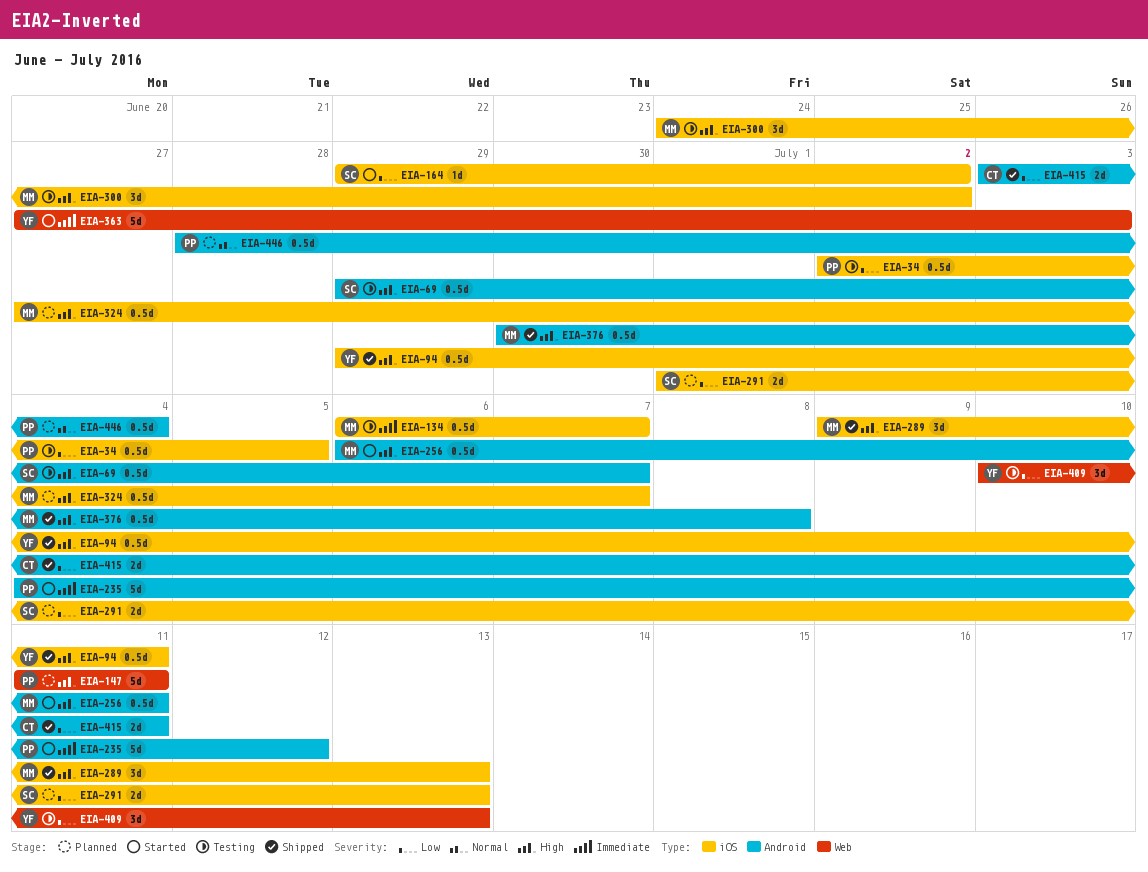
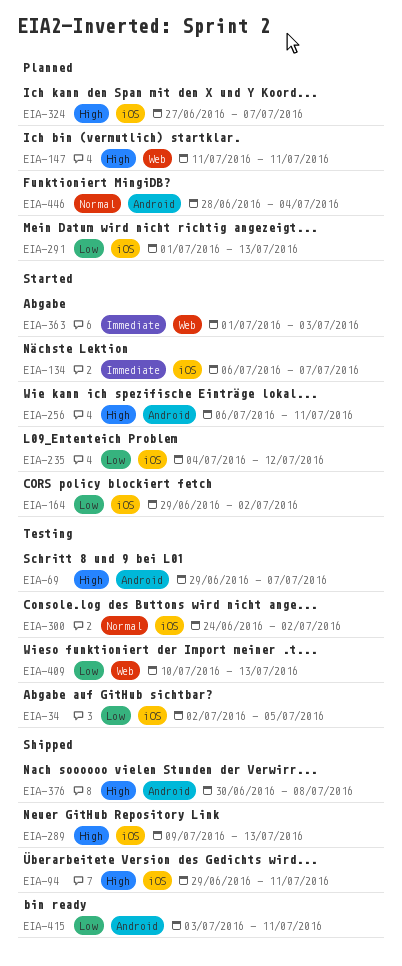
EIA-134, status: Testing -> Started
EIA-235, priority: Immediate -> Low
EIA-235, label: Android -> iOS
EIA-300, priority: High -> Normal
EIA-363, start: Jun 27 -> Jul 1

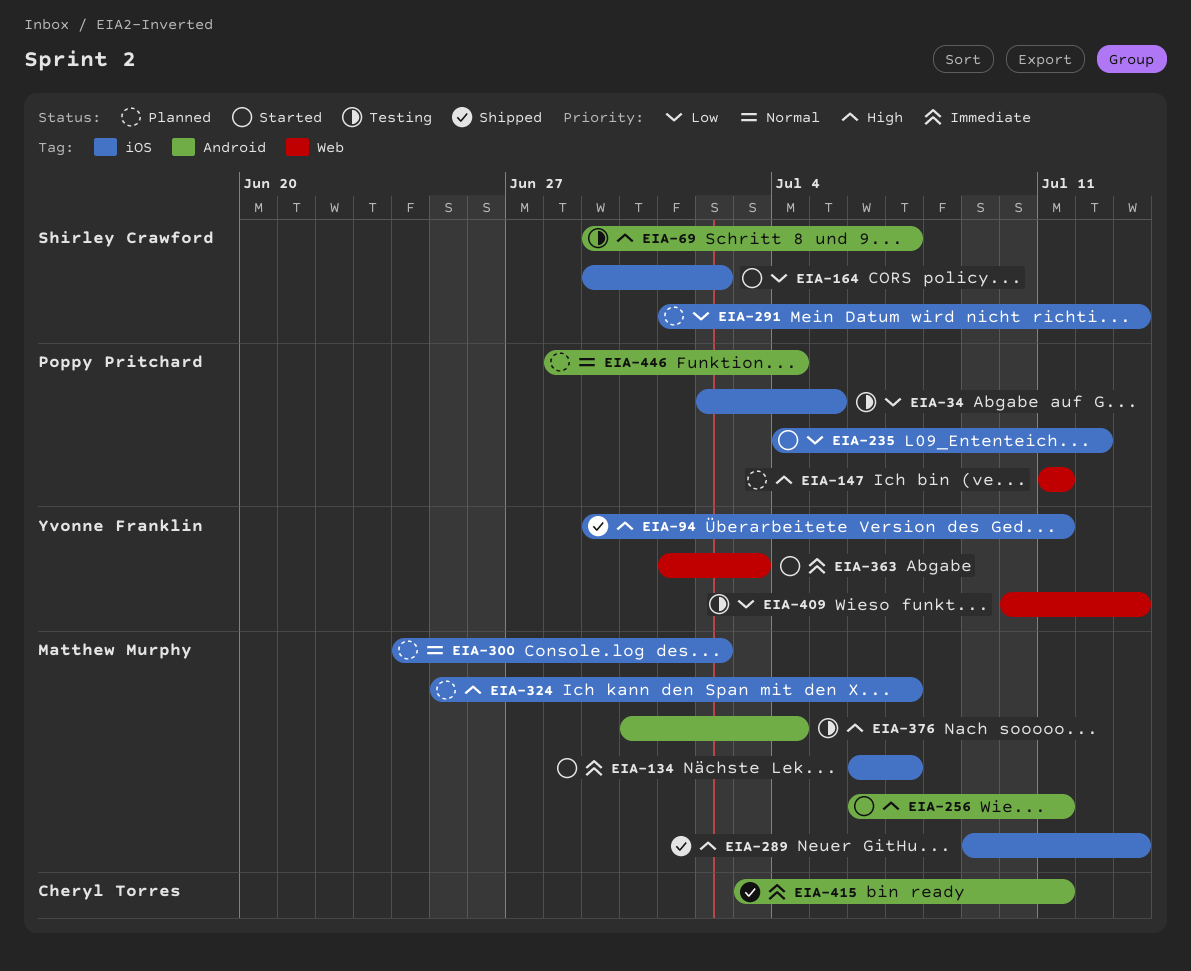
EIA-300, status: Testing -> Planned
EIA-324, start: Jun 27 -> Jun 25
EIA-376, status: Shipped -> Testing
EIA-376, due: Jul 8 -> Jul 4
EIA-415, priority: Low -> Immediate

